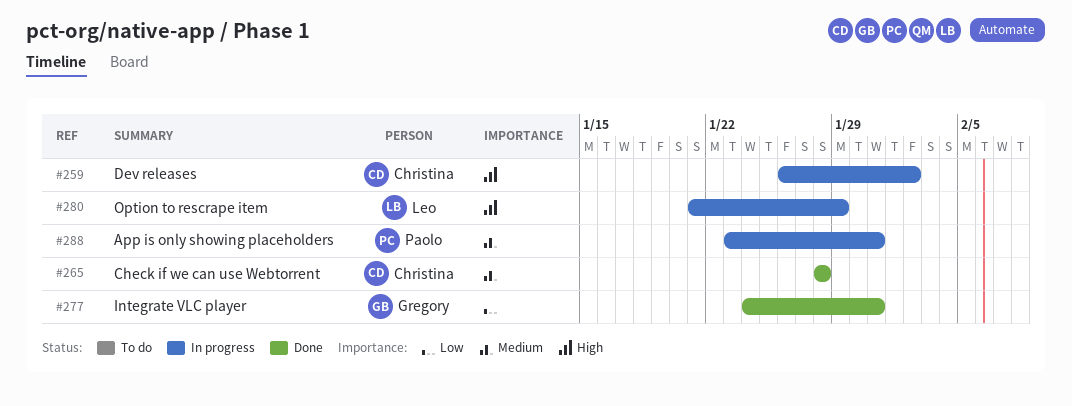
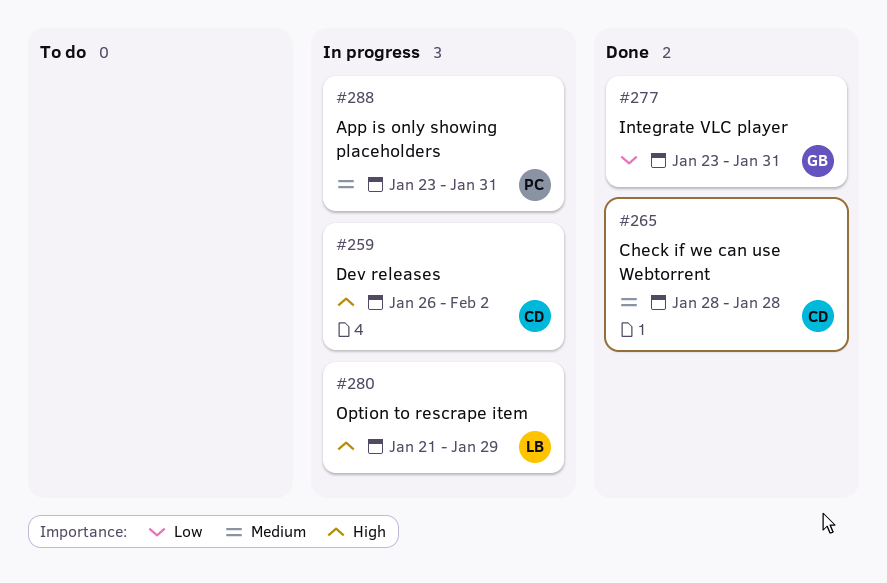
#277, start: Jan 24 -> Jan 23

